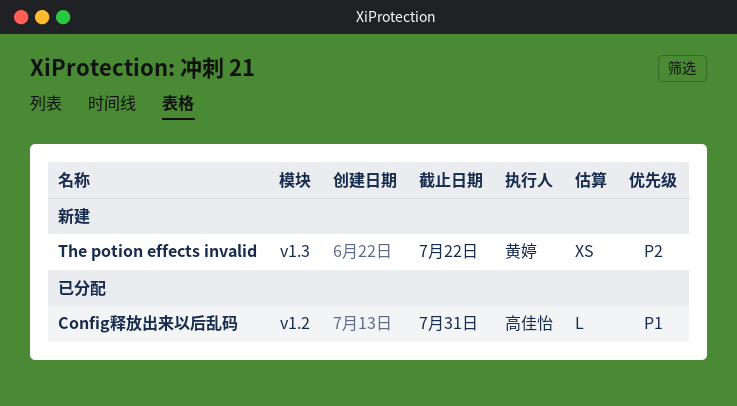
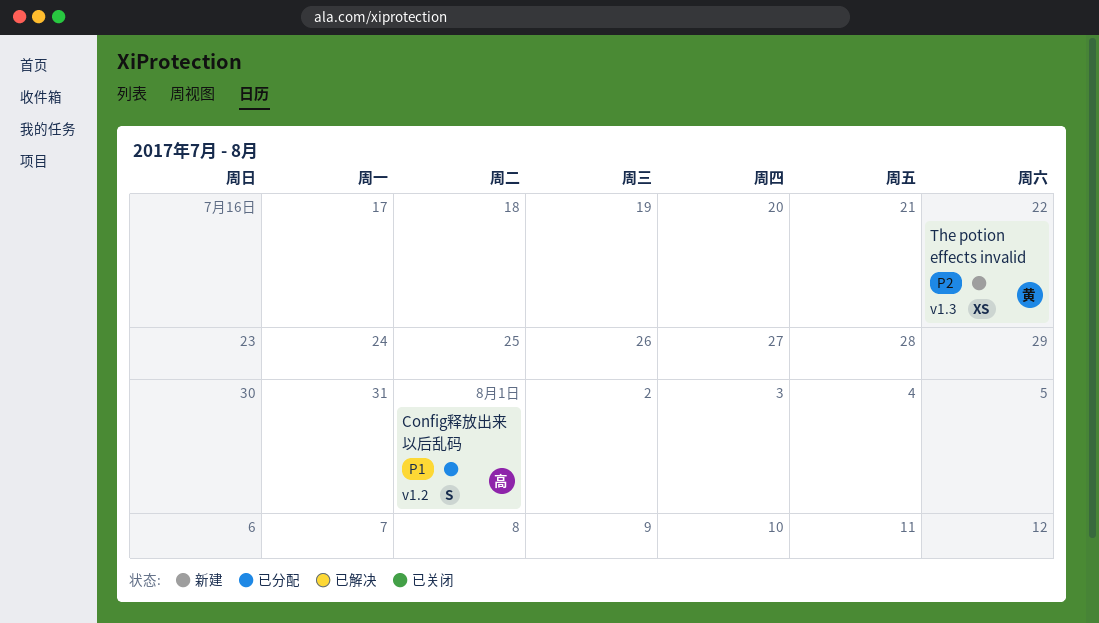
Config释放出来以后乱码, estimate: L -> S
Config释放出来以后乱码, due: Jul 31 -> Aug 1

